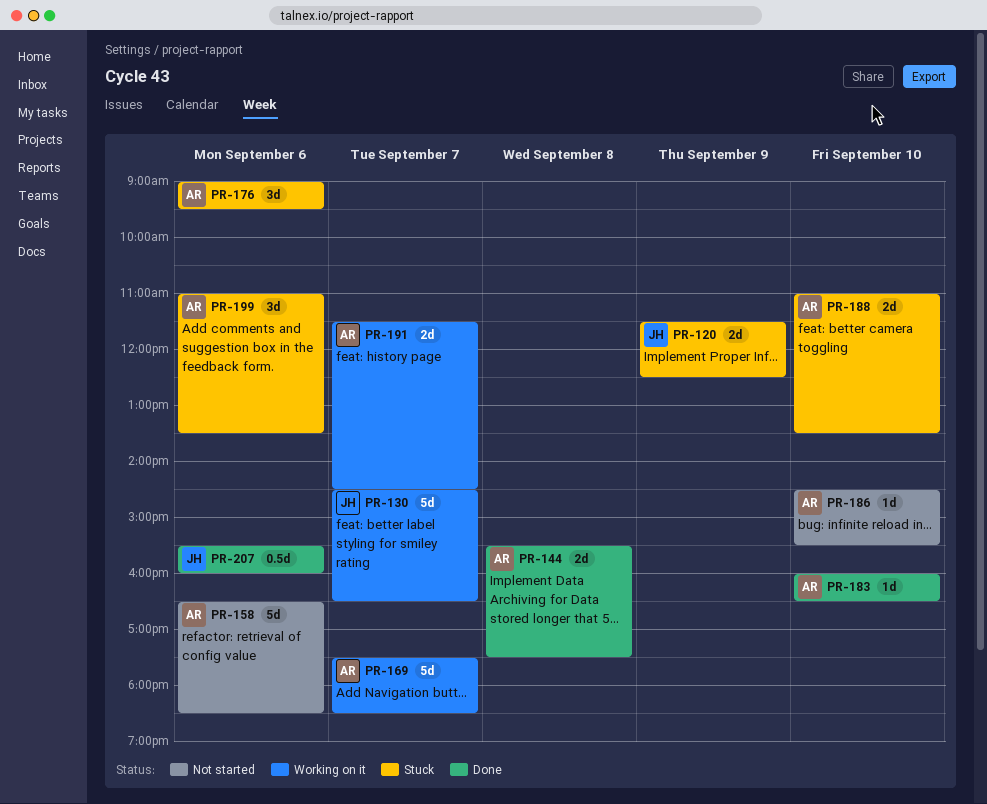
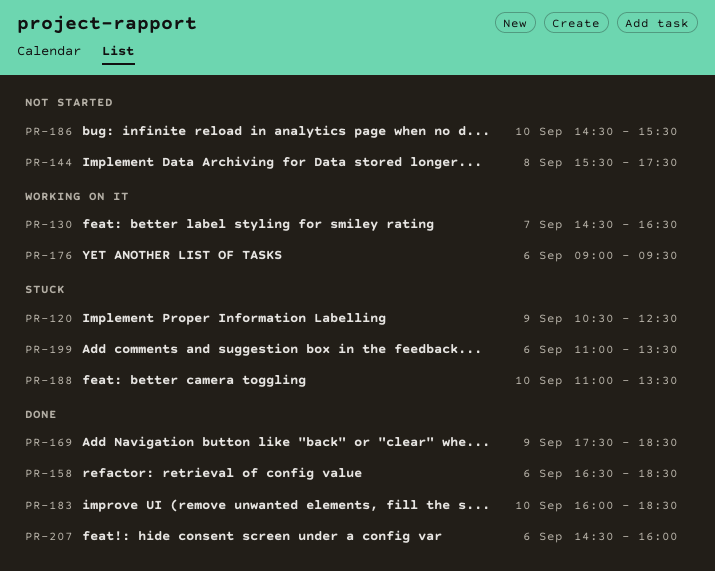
PR-120, begins: 11:30 -> 10:30
PR-144, status: Done -> Not started
PR-158, status: Not started -> Done
PR-169, status: Working on it -> Done
PR-169, day: Sep 7 -> Sep 9
PR-176, status: Stuck -> Working on it
PR-183, ends: 16:30 -> 18:30
PR-191: present -> none
PR-207, begins: 15:30 -> 14:30

